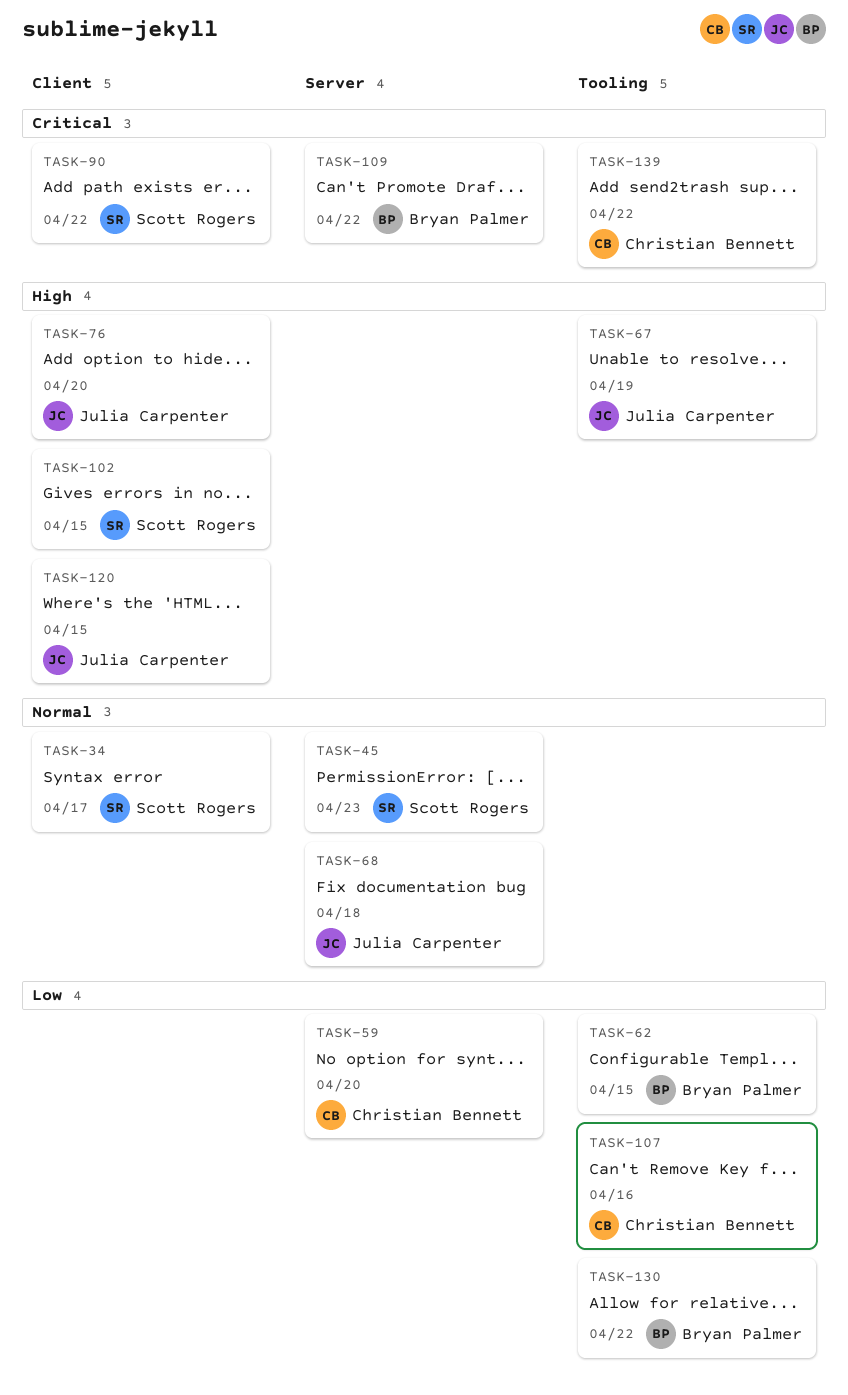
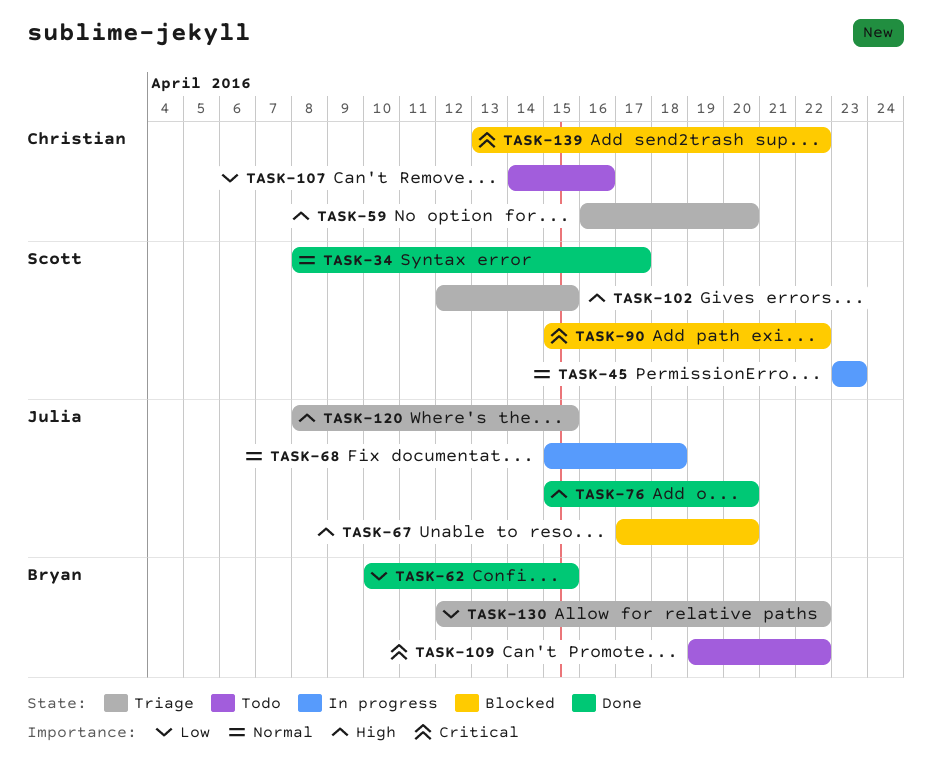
TASK-59, priority: Low -> High
TASK-67, due: Apr 19 -> Apr 20

